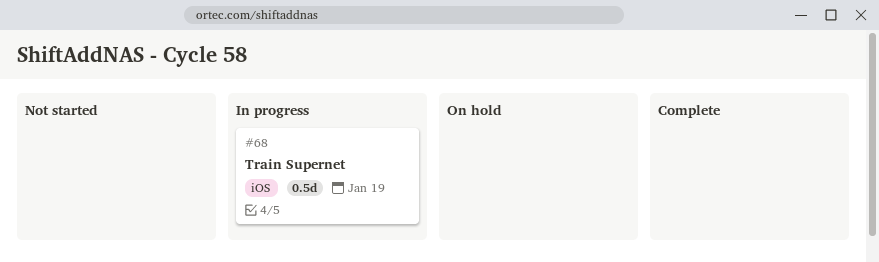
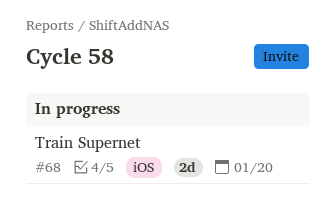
#68, estimate: 0.5d -> 2d
#68, due: Jan 19 -> Jan 20

